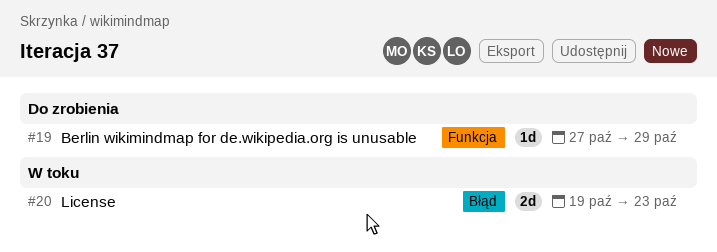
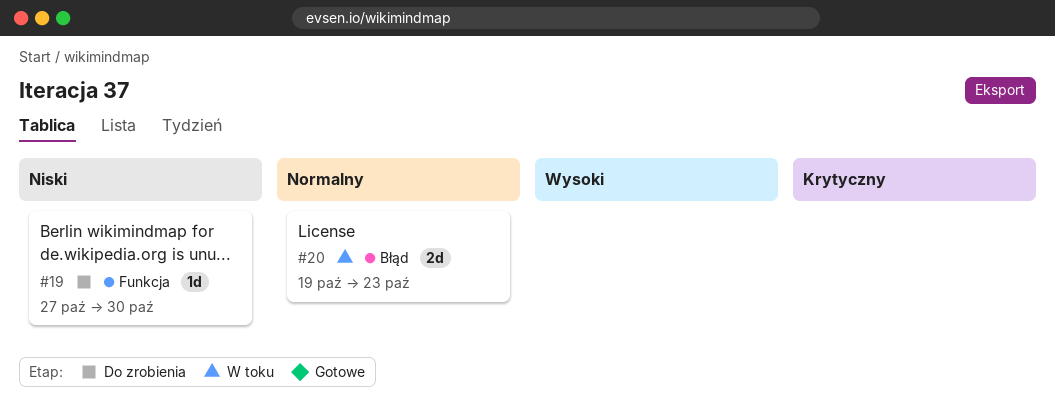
#19, due: Oct 29 -> Oct 30

